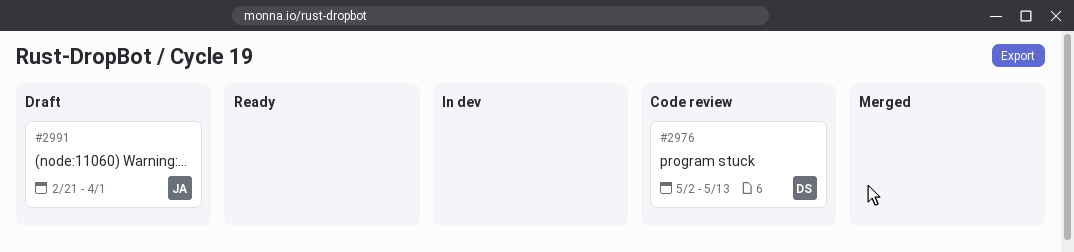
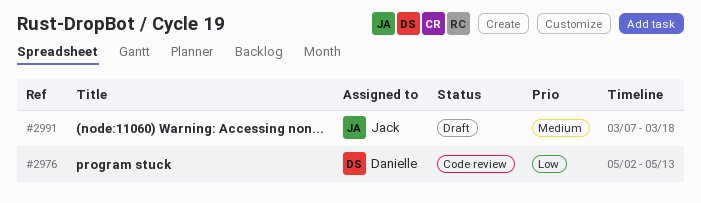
#2991, start: Feb 21 -> Mar 7
#2991, due: Apr 1 -> Mar 18

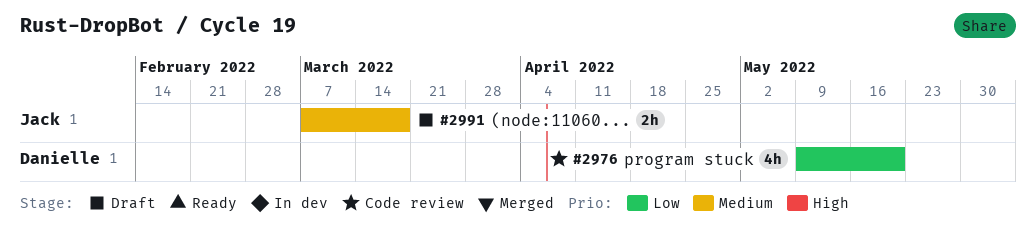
#2976, start: May 2 -> May 9
#2976, due: May 13 -> May 20

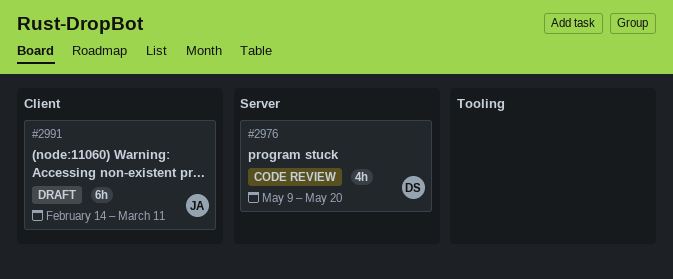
#2991, estimate: 2h -> 6h
#2991, start: Mar 7 -> Feb 14
#2991, due: Mar 18 -> Mar 11

